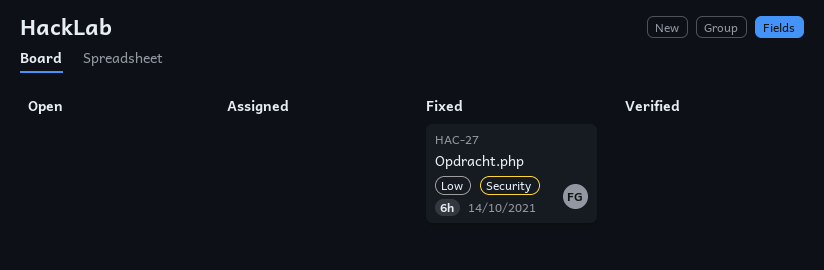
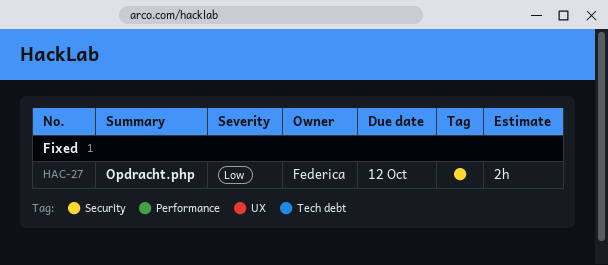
HAC-27, estimate: 6h -> 2h
HAC-27, due: Oct 14 -> Oct 12

